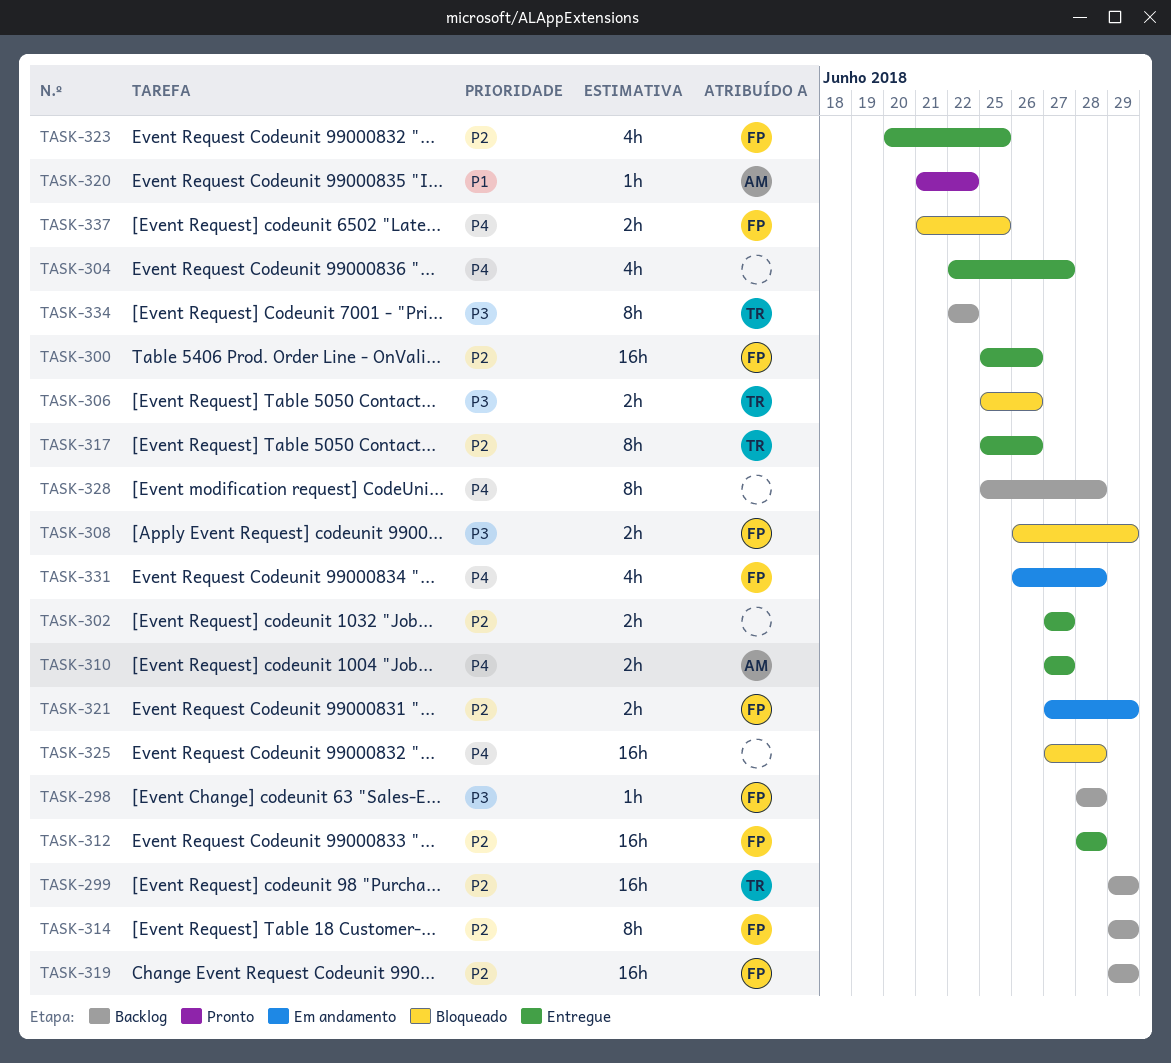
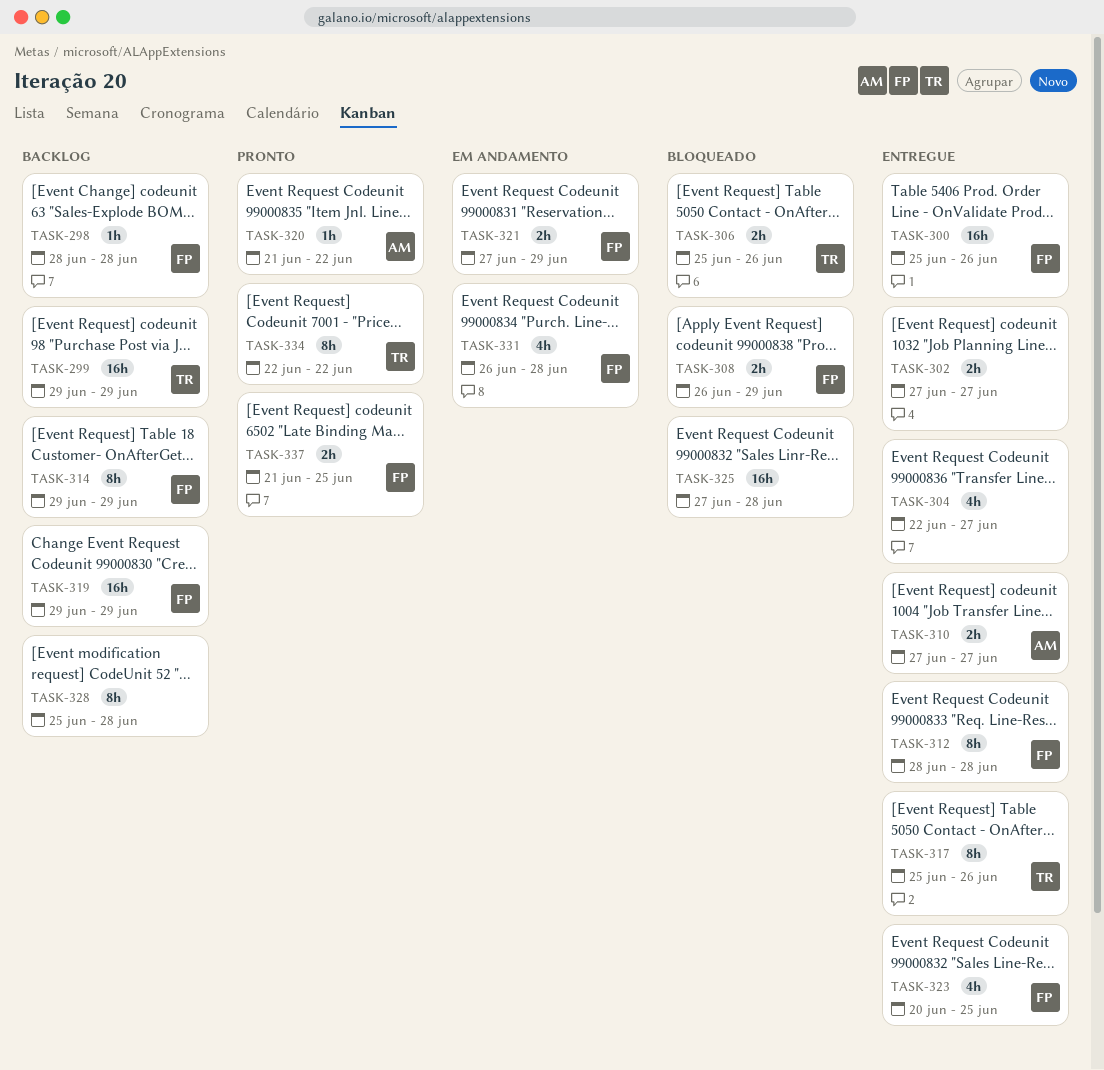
TASK-312, estimate: 16h -> 8h
TASK-334, status: Backlog -> Pronto
TASK-337, status: Bloqueado -> Pronto

